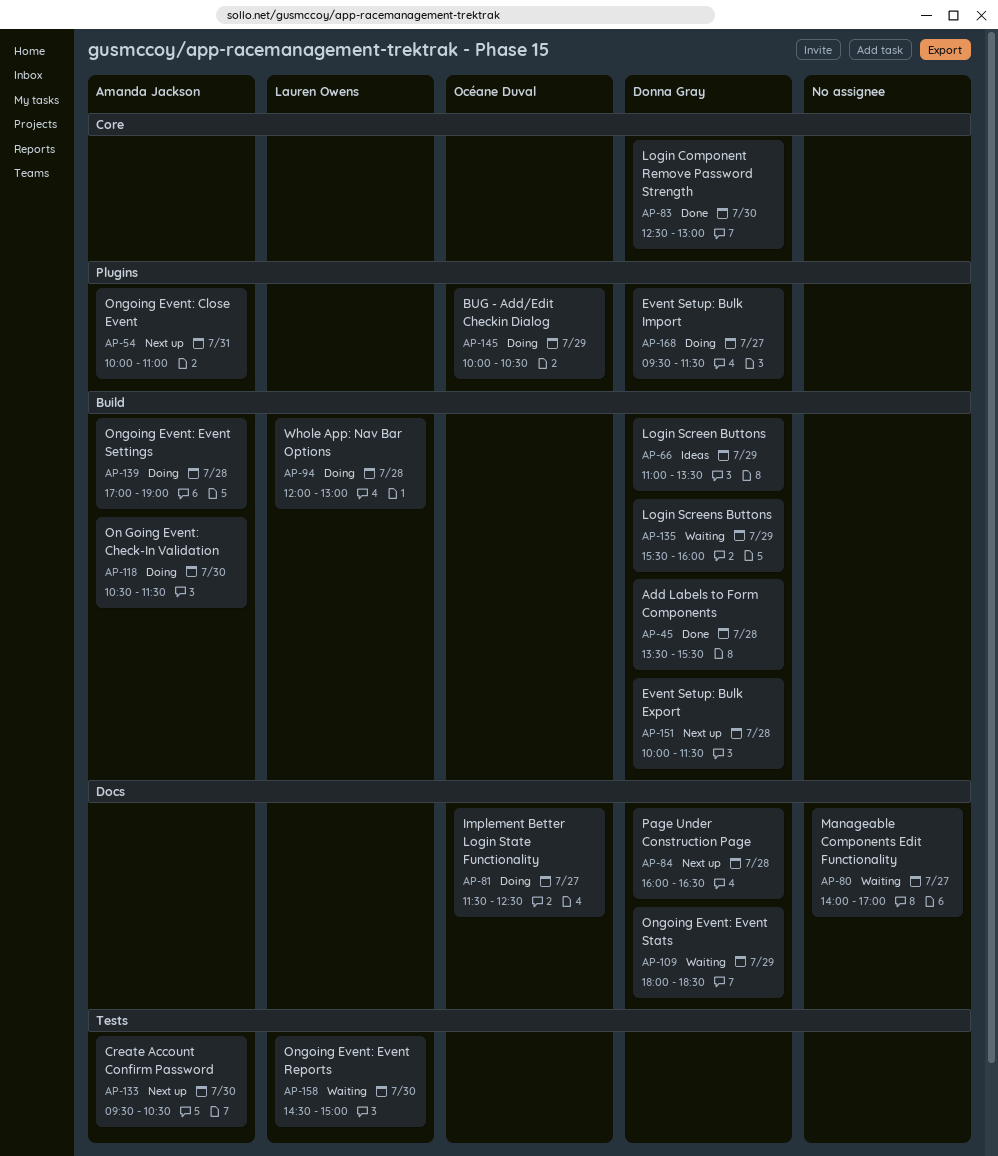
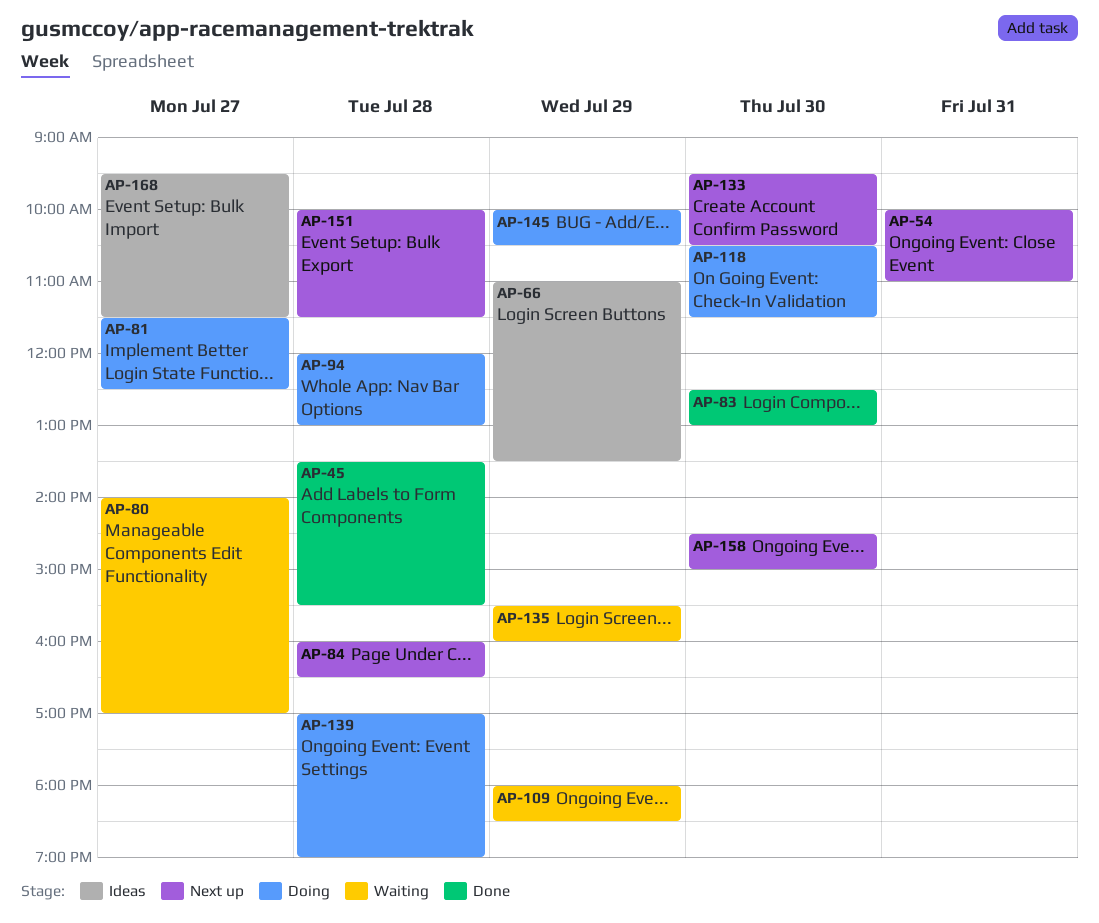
AP-158, status: Waiting -> Next up
AP-168, status: Doing -> Ideas

